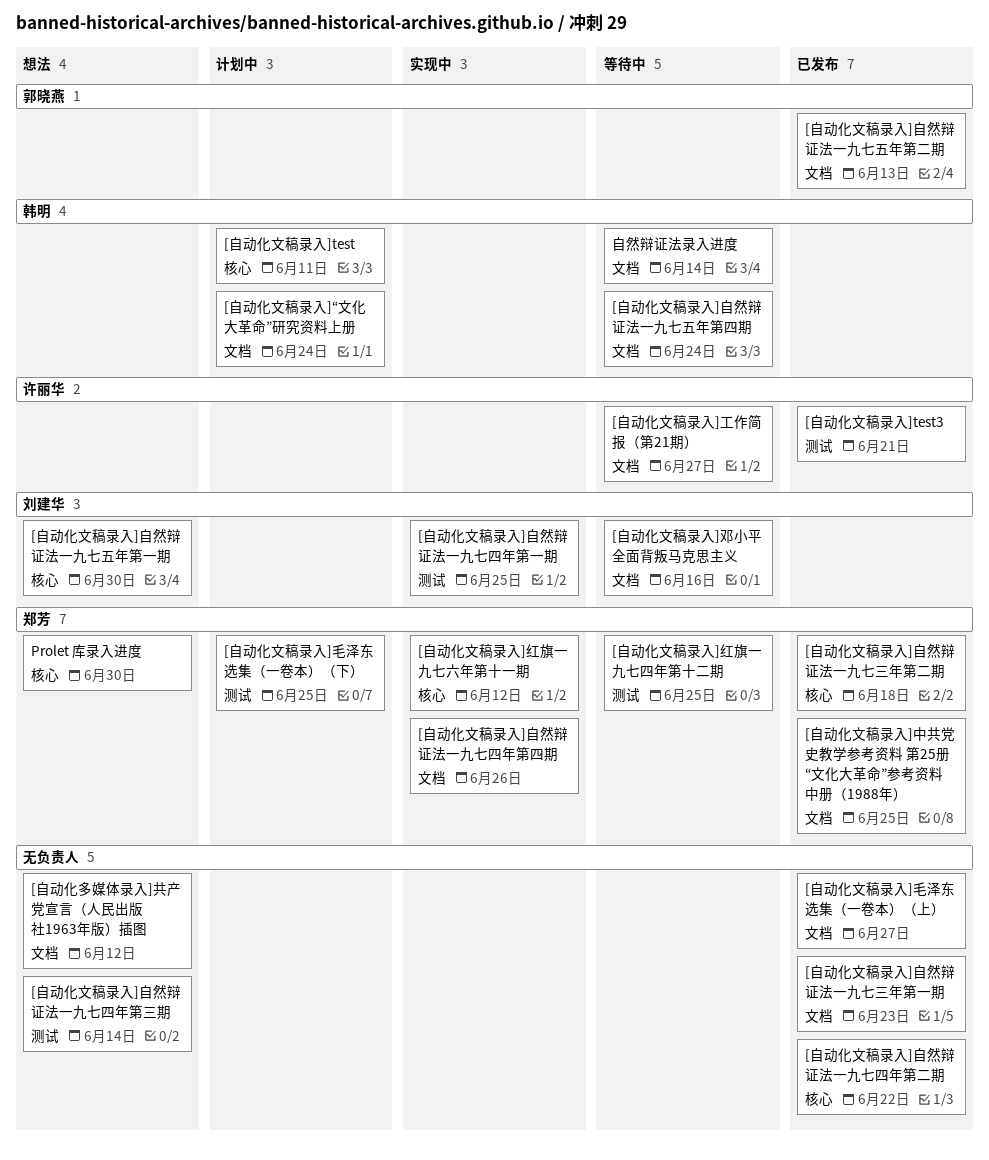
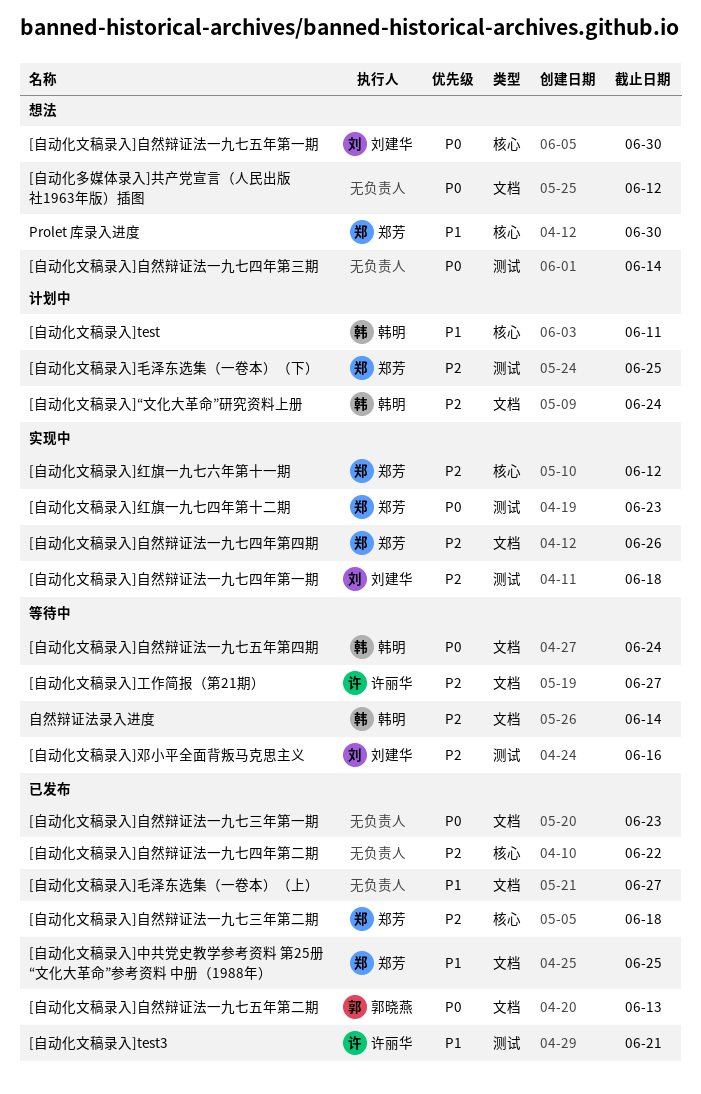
[自动化文稿录入]红旗一九七四年第十二期, status: 等待中 -> 实现中
[自动化文稿录入]红旗一九七四年第十二期, due: Jun 25 -> Jun 23
[自动化文稿录入]自然辩证法一九七四年第一期, due: Jun 25 -> Jun 18
[自动化文稿录入]邓小平全面背叛马克思主义, label: 文档 -> 测试

